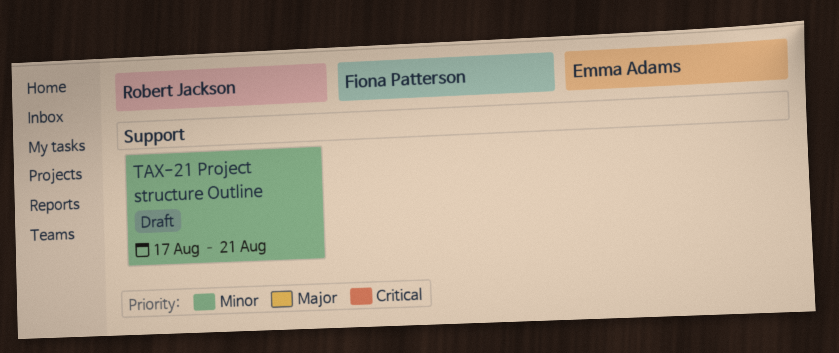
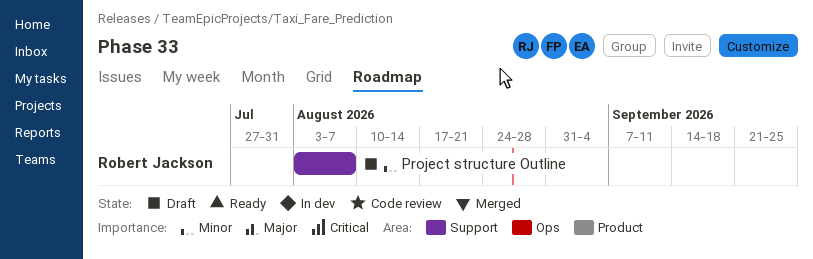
Project structure Outline, start: Aug 17 -> Aug 3
Project structure Outline, due: Aug 21 -> Aug 7

